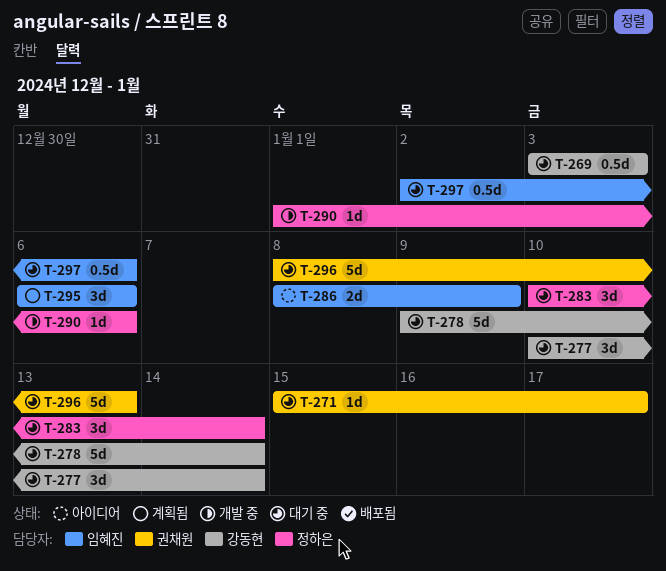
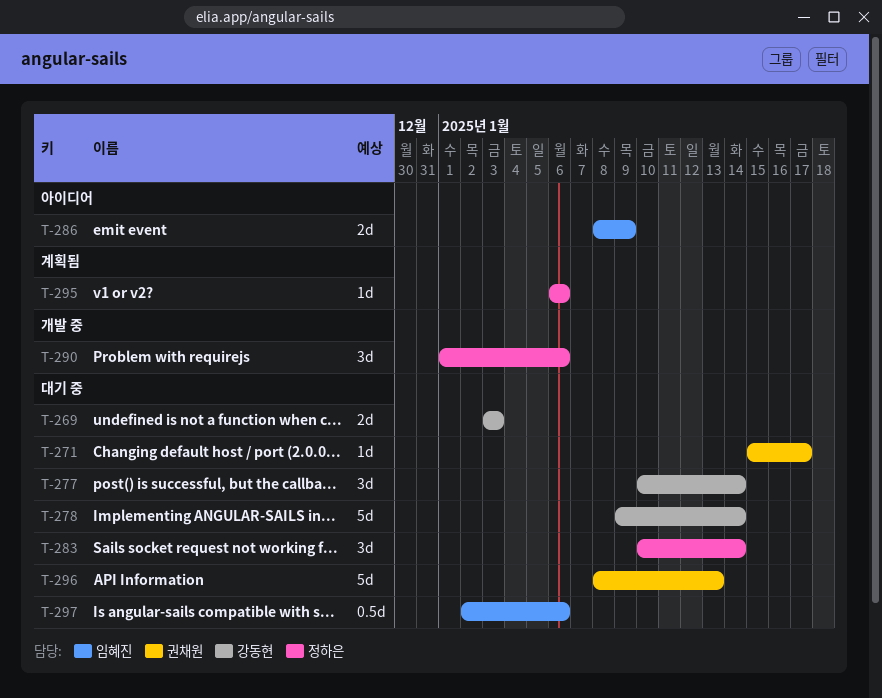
T-269, estimate: 0.5d -> 2d
T-290, estimate: 1d -> 3d
T-295, owner: 임혜진 -> 정하은
T-295, estimate: 3d -> 1d

